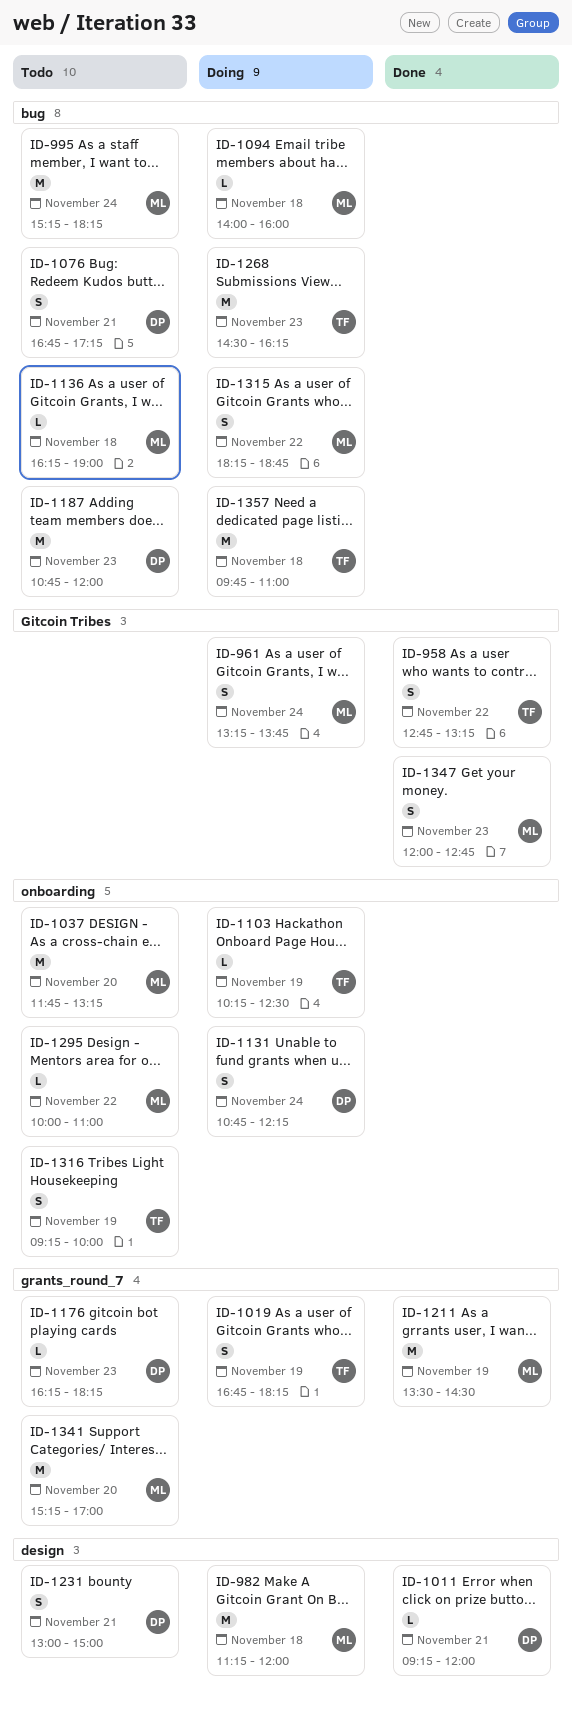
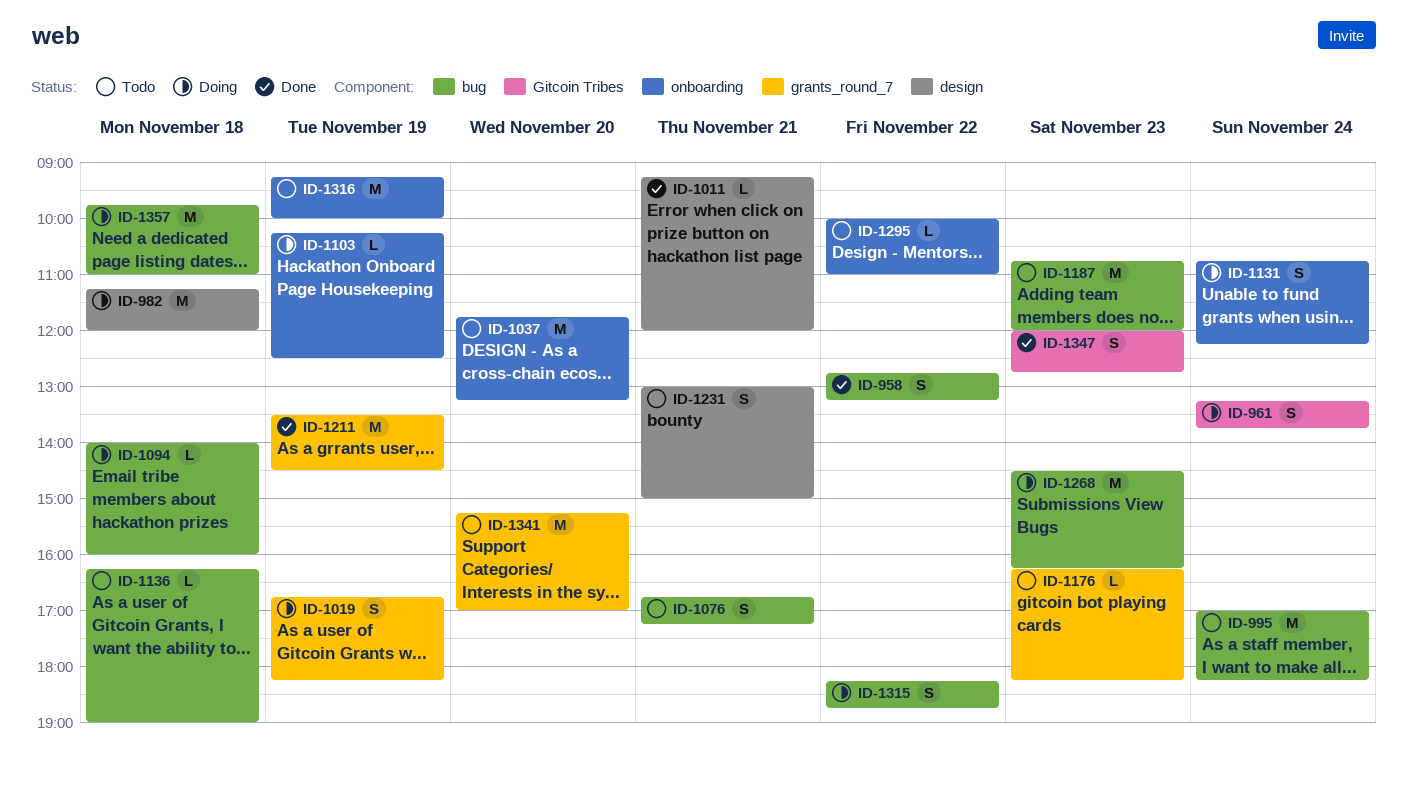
ID-958, label: Gitcoin Tribes -> bug
ID-995, begins: 15:15 -> 17:00
ID-1316, estimate: S -> M

